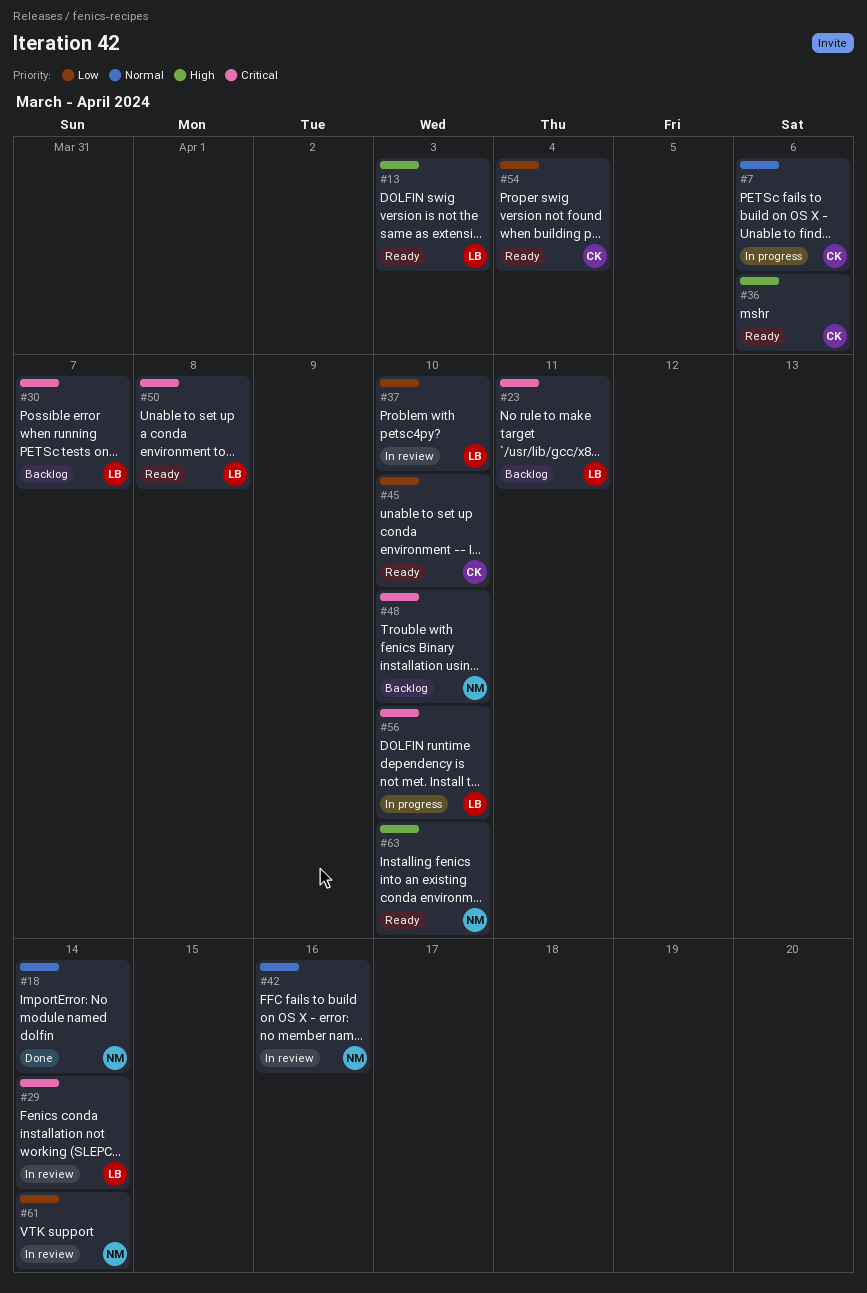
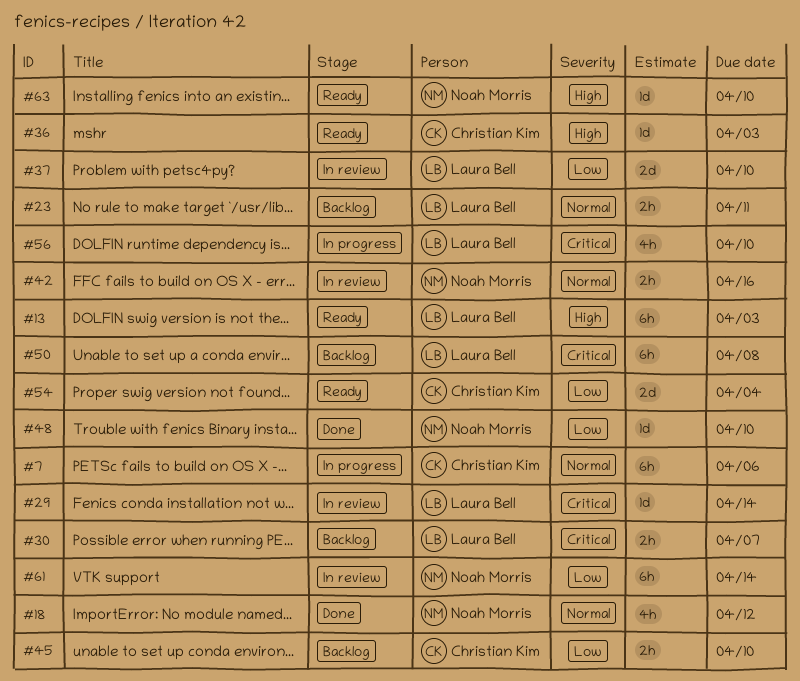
#18, due: Apr 14 -> Apr 12
#23, priority: Critical -> Normal
#36, due: Apr 6 -> Apr 3
#45, status: Ready -> Backlog
#48, status: Backlog -> Done
#48, priority: Critical -> Low
#50, status: Ready -> Backlog

